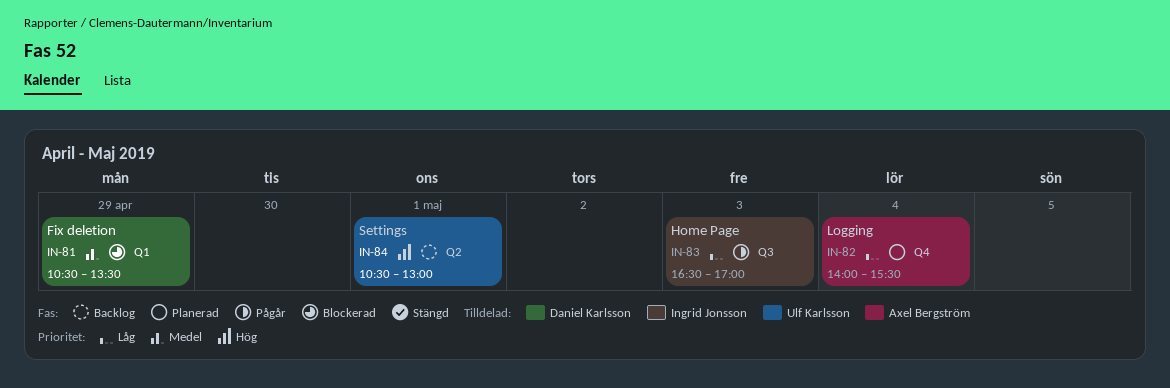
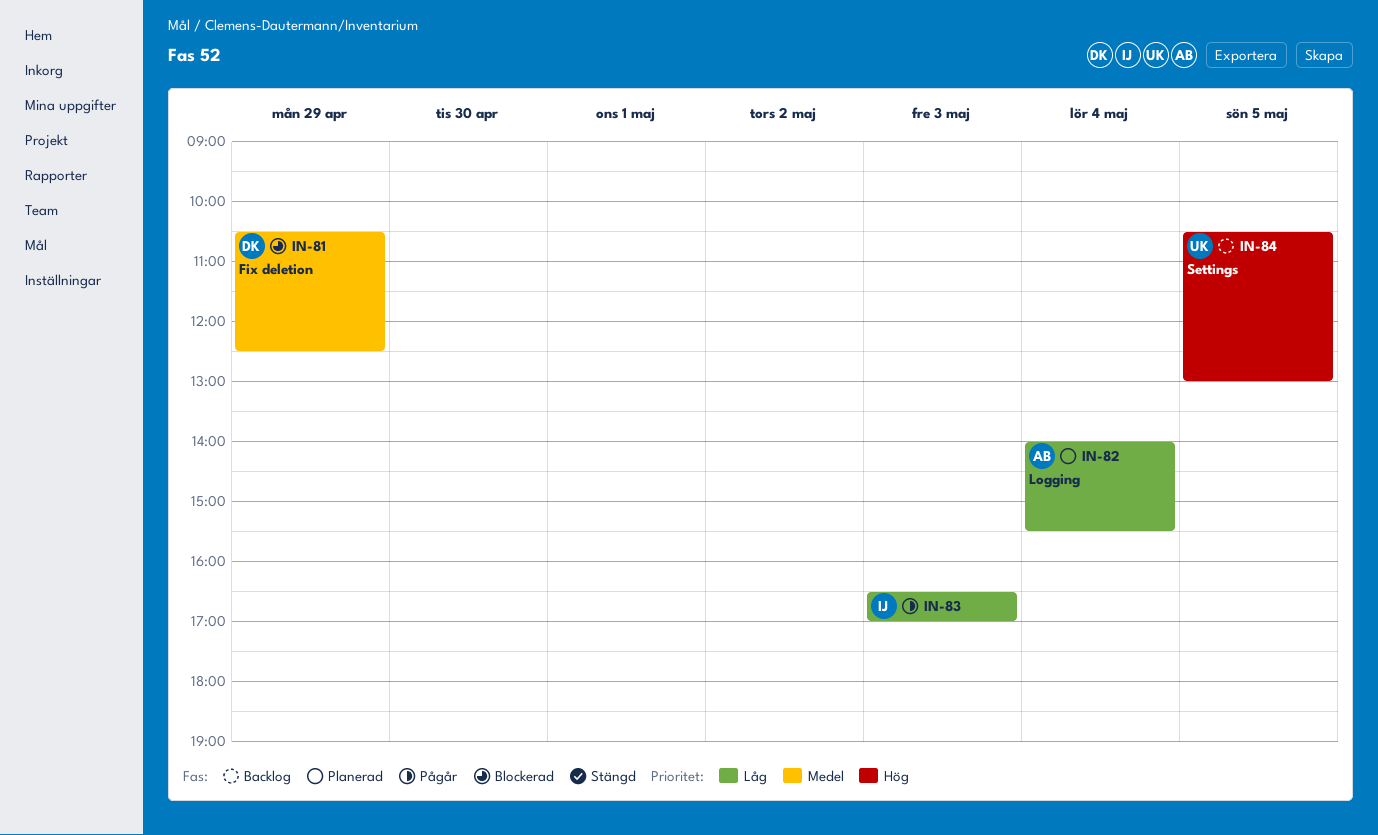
IN-81, ends: 13:30 -> 12:30
IN-84, day: May 1 -> May 5

